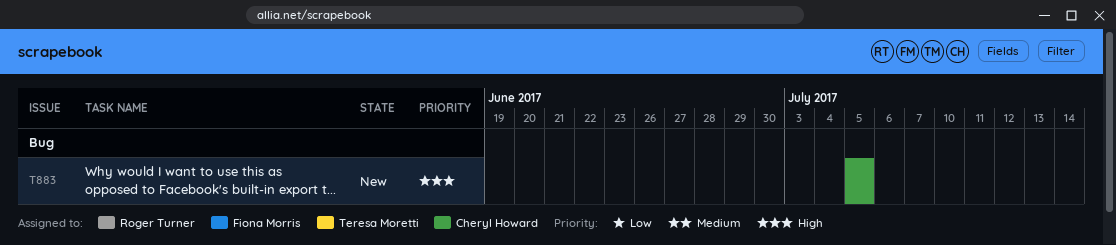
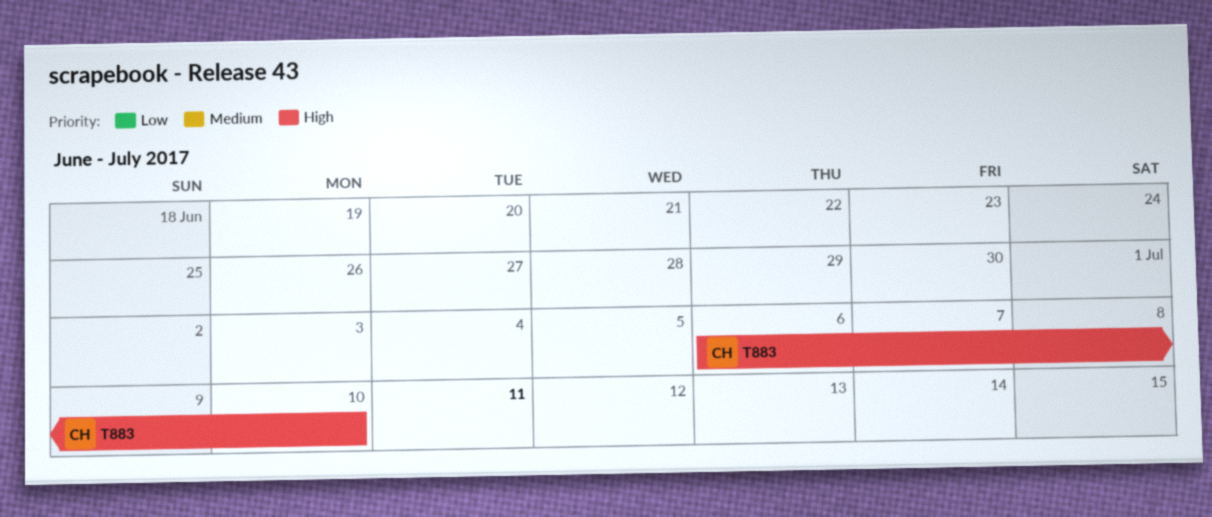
T883, start: Jul 5 -> Jul 6
T883, due: Jul 5 -> Jul 10

